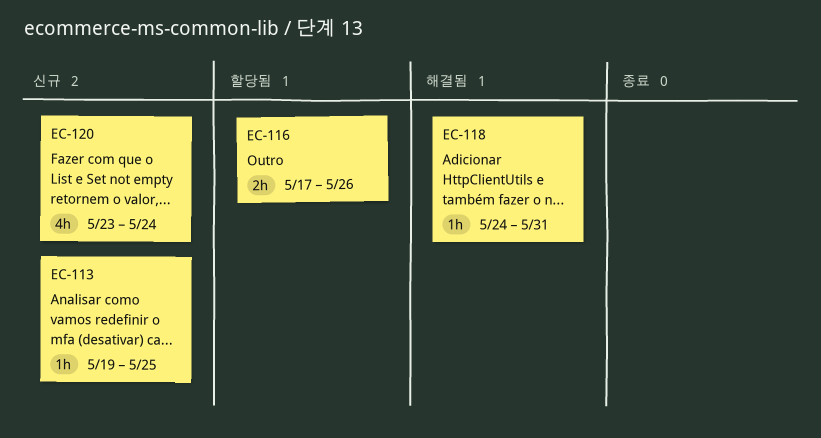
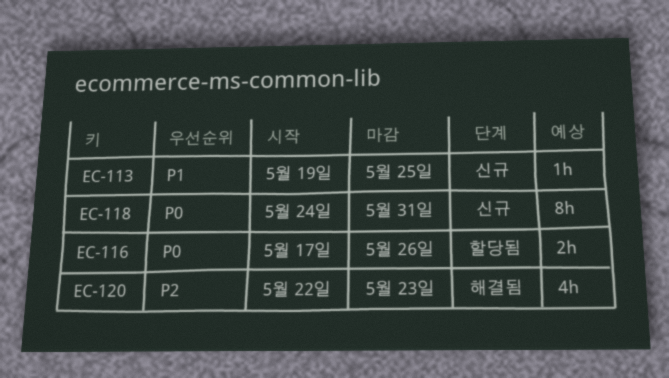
EC-118, status: 해결됨 -> 신규
EC-118, estimate: 1h -> 8h
EC-120, status: 신규 -> 해결됨
EC-120, start: May 23 -> May 22
EC-120, due: May 24 -> May 23

